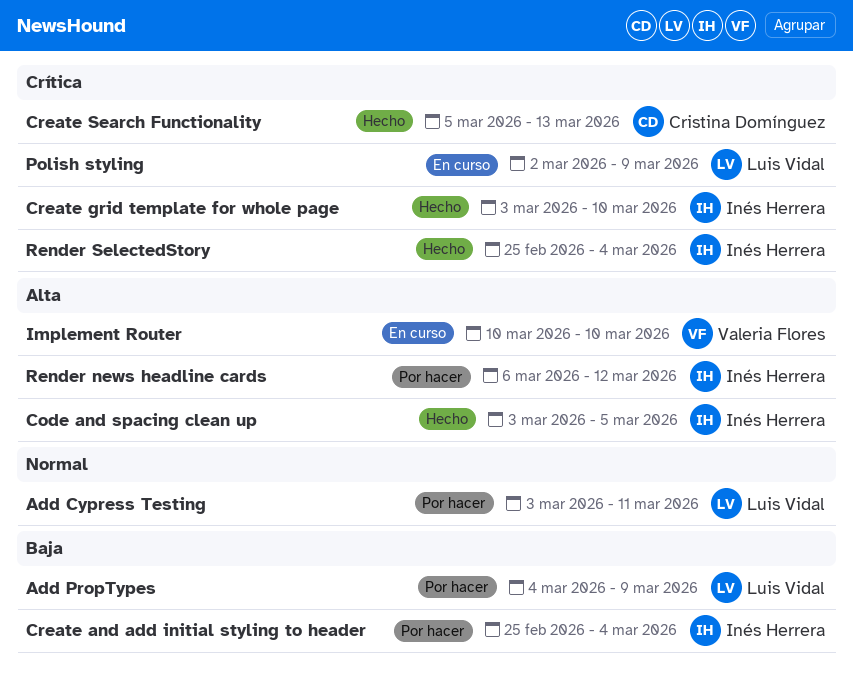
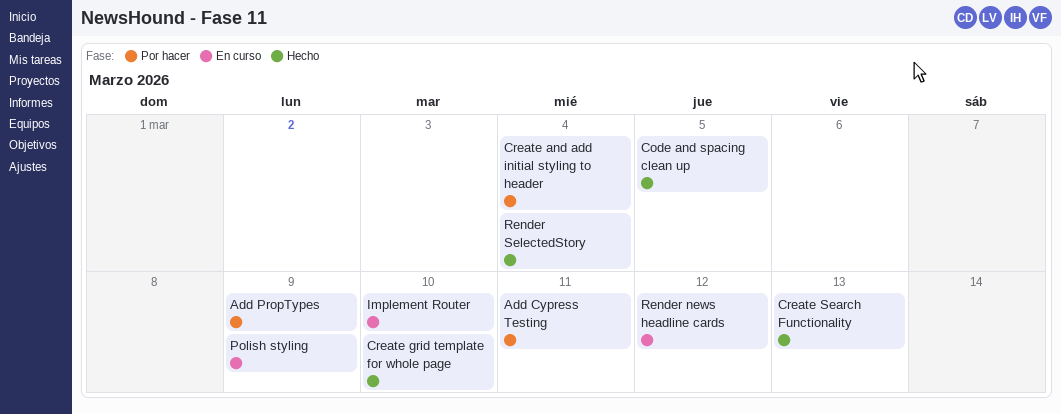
Render news headline cards, status: Por hacer -> En curso

